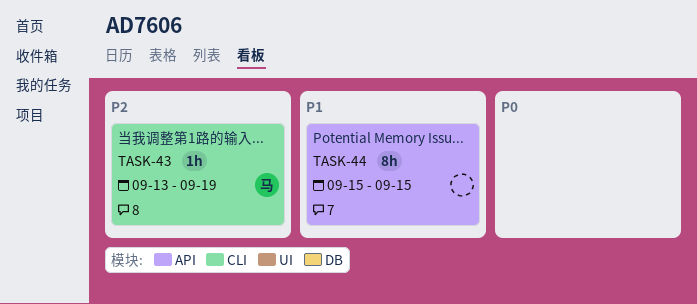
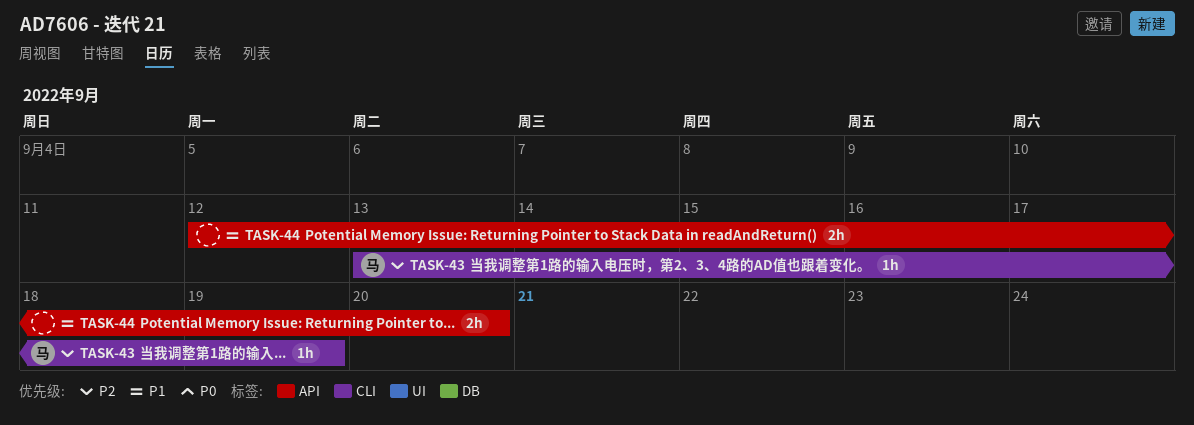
TASK-44, estimate: 8h -> 2h
TASK-44, start: Sep 15 -> Sep 12
TASK-44, due: Sep 15 -> Sep 20

